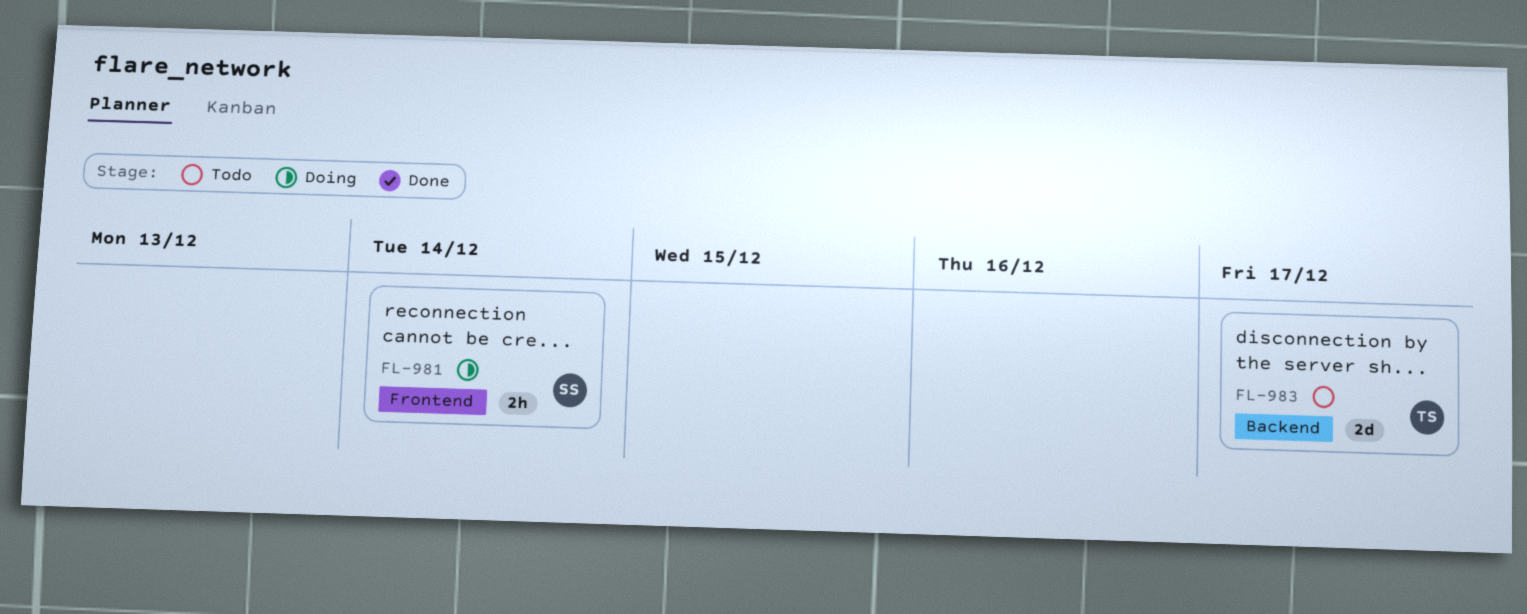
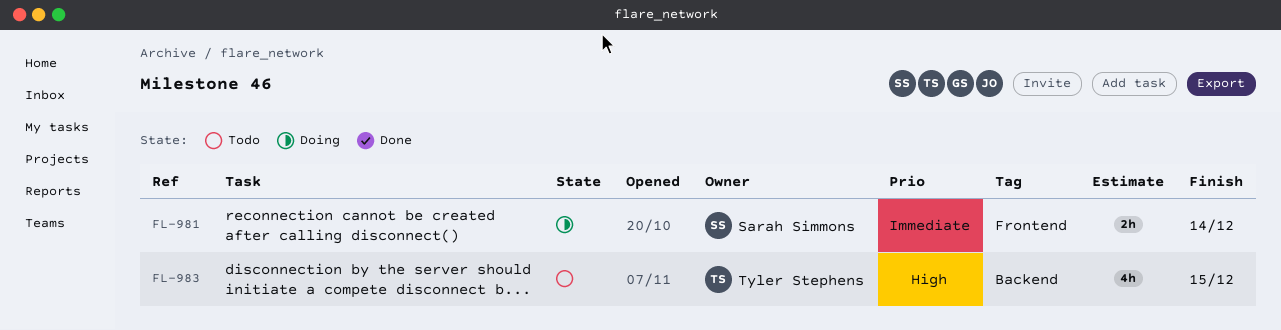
FL-983, estimate: 2d -> 4h
FL-983, due: Dec 17 -> Dec 15

